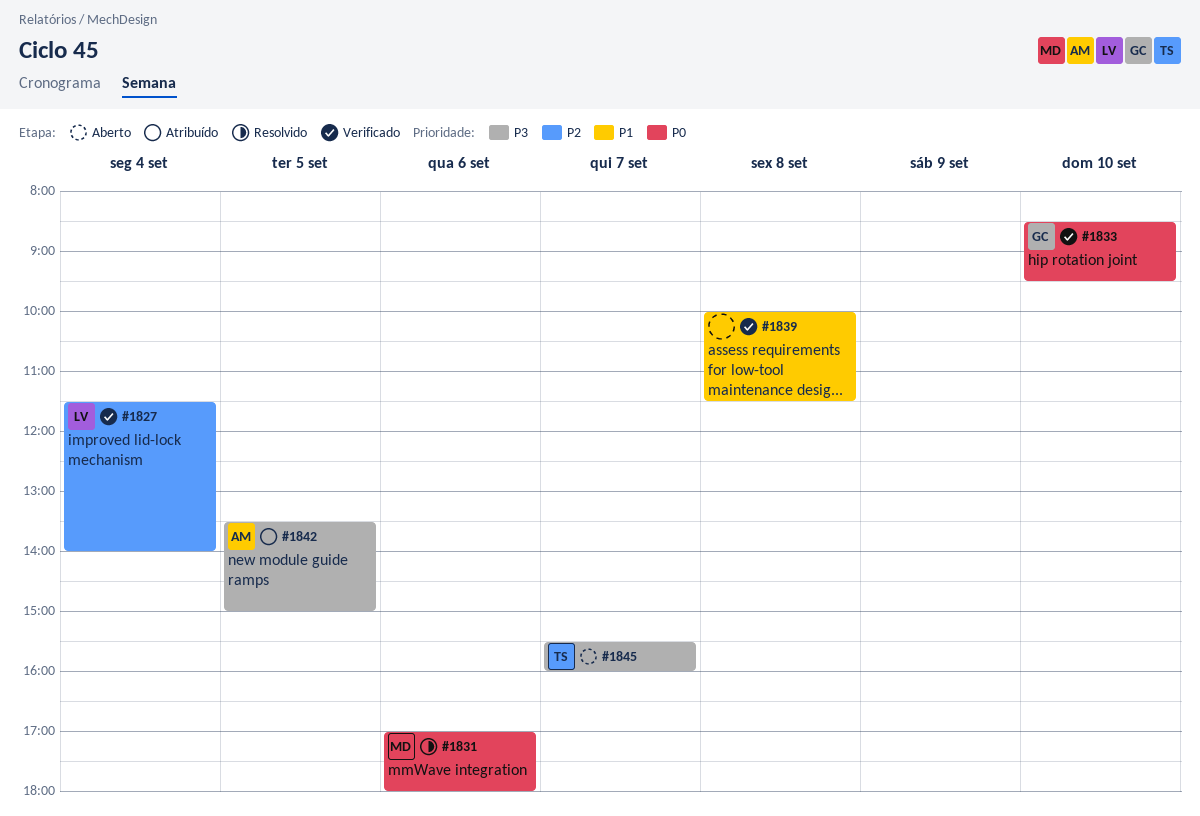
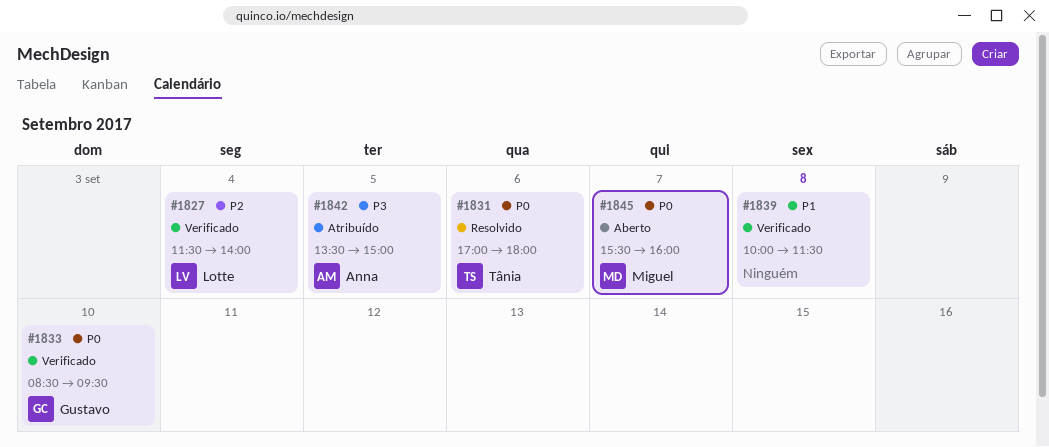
#1831, owner: Miguel -> Tânia
#1845, owner: Tânia -> Miguel
#1845, priority: P3 -> P0

